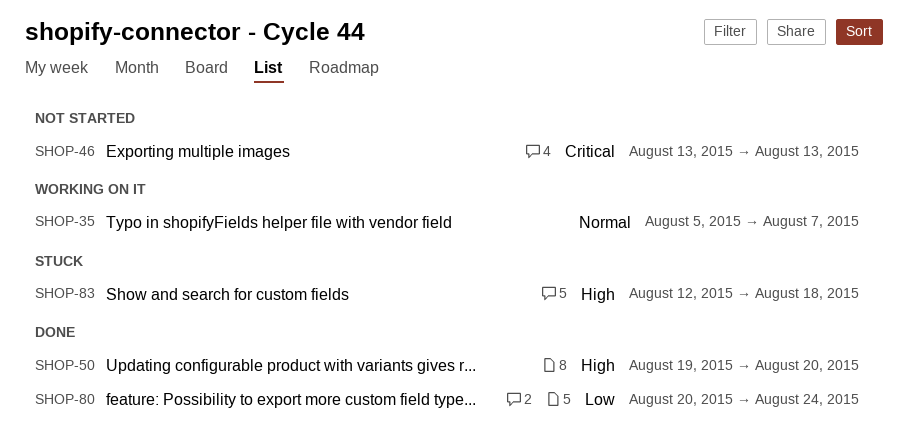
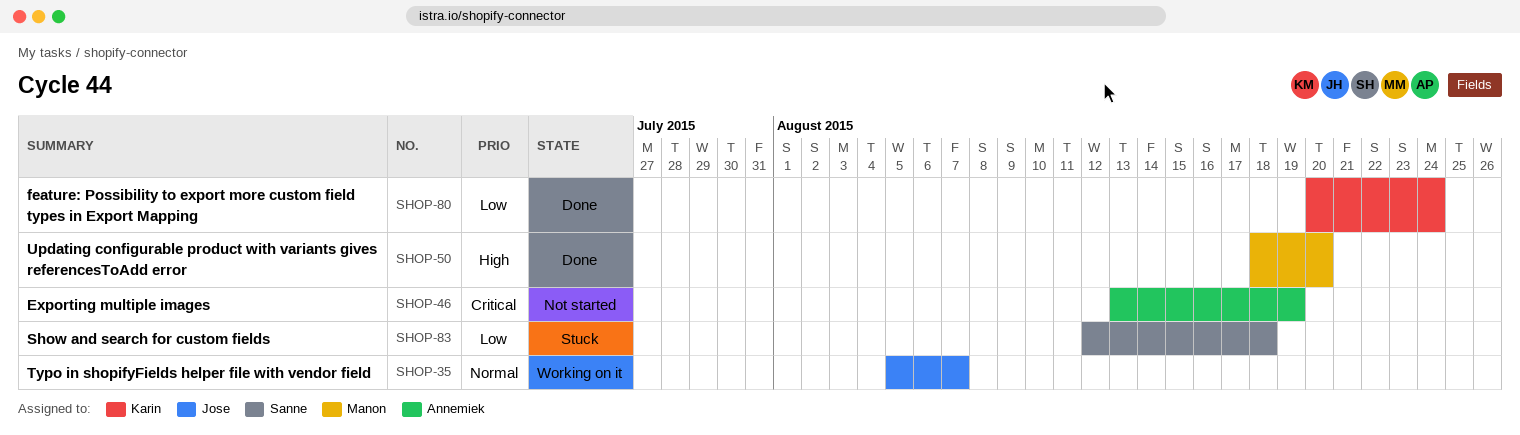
SHOP-46, due: Aug 13 -> Aug 19
SHOP-50, start: Aug 19 -> Aug 18
SHOP-83, priority: High -> Low

